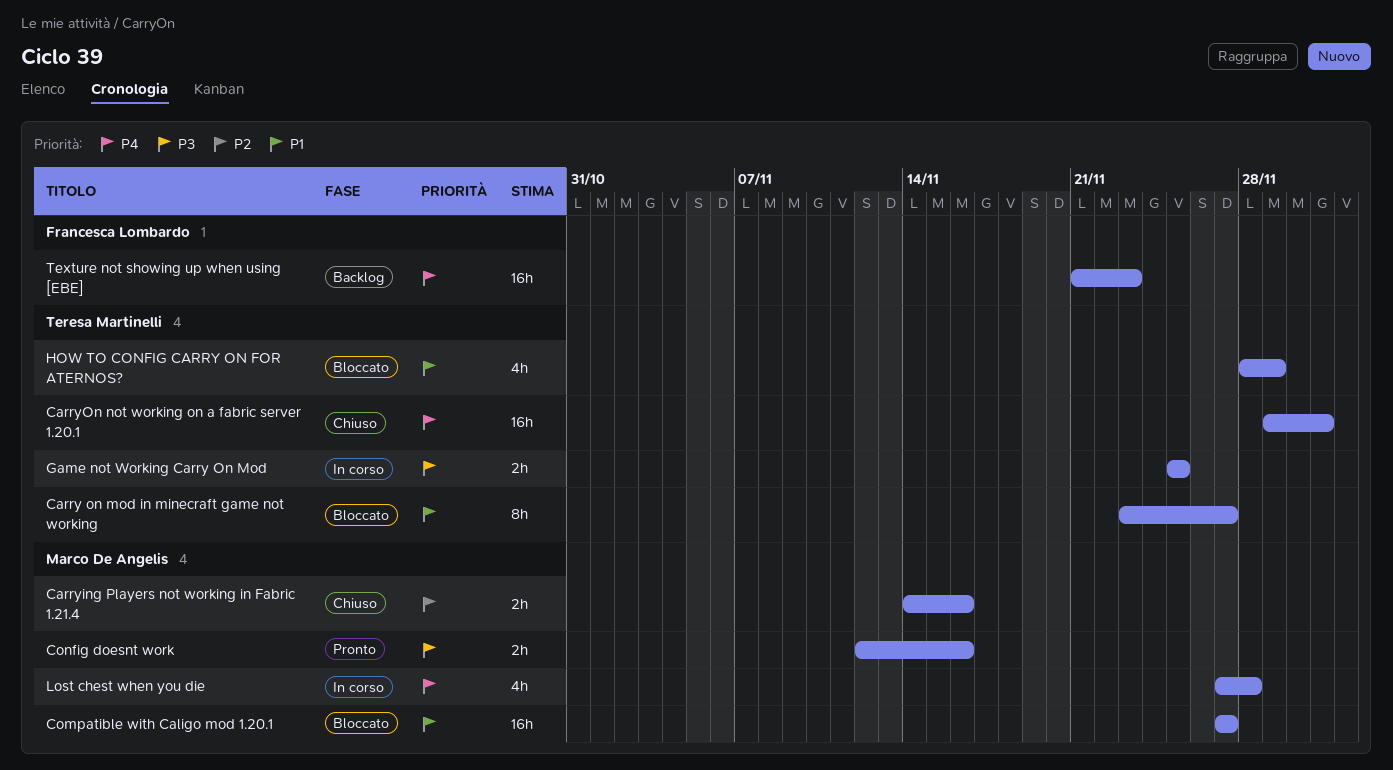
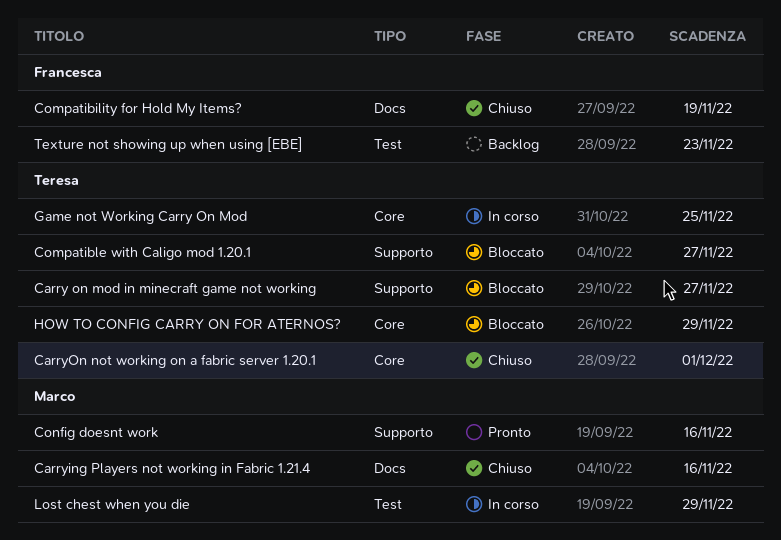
Compatibility for Hold My Items?: none -> present
Compatible with Caligo mod 1.20.1, owner: Marco De Angelis -> Teresa Martinelli
Lost chest when you die, due: Nov 28 -> Nov 29

